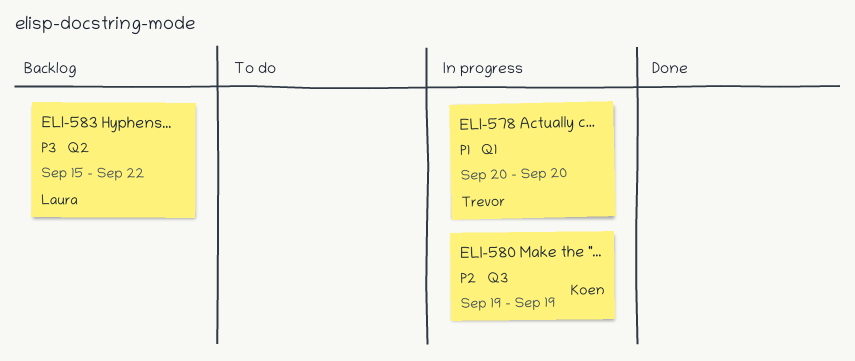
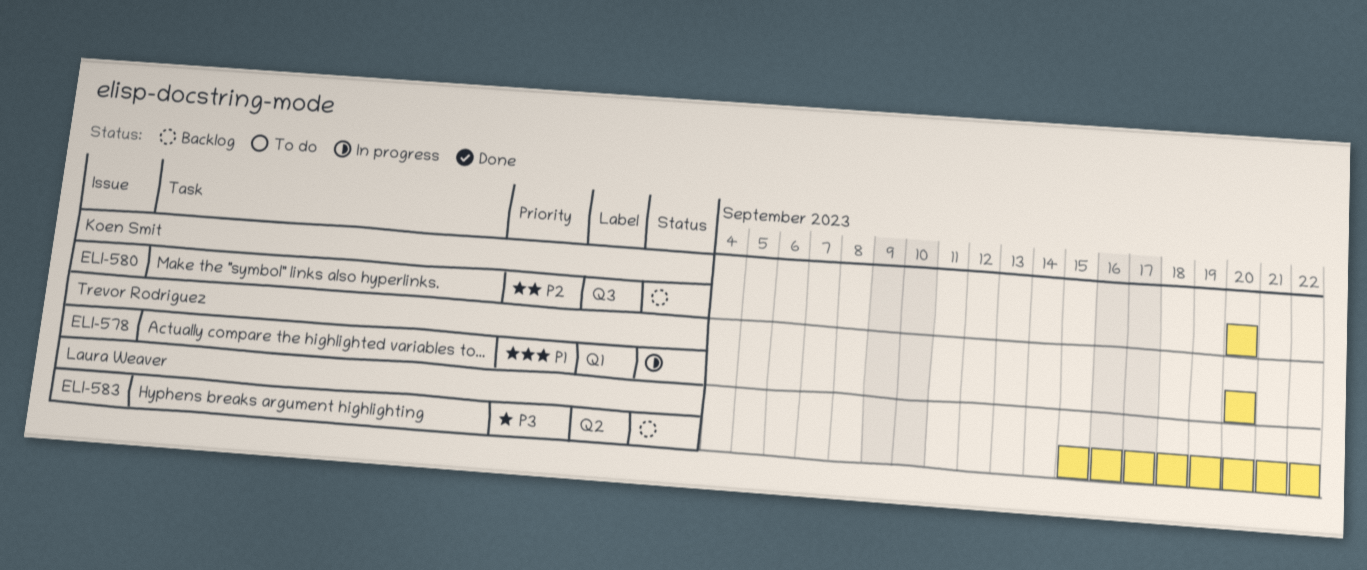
ELI-580, status: In progress -> Backlog
ELI-580, start: Sep 19 -> Sep 20
ELI-580, due: Sep 19 -> Sep 20

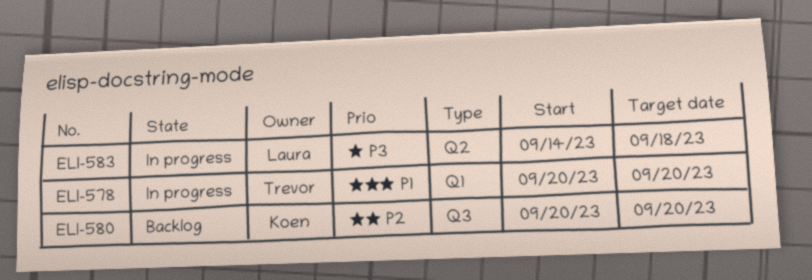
ELI-583, status: Backlog -> In progress
ELI-583, start: Sep 15 -> Sep 14
ELI-583, due: Sep 22 -> Sep 18

